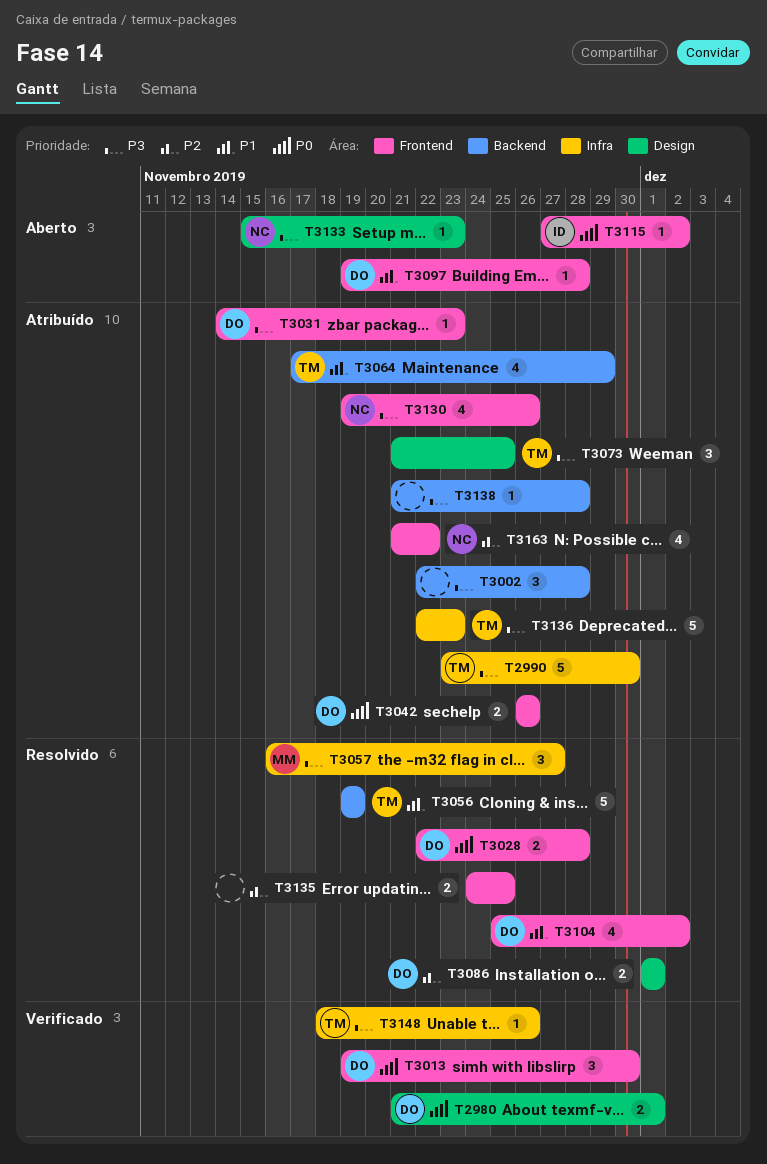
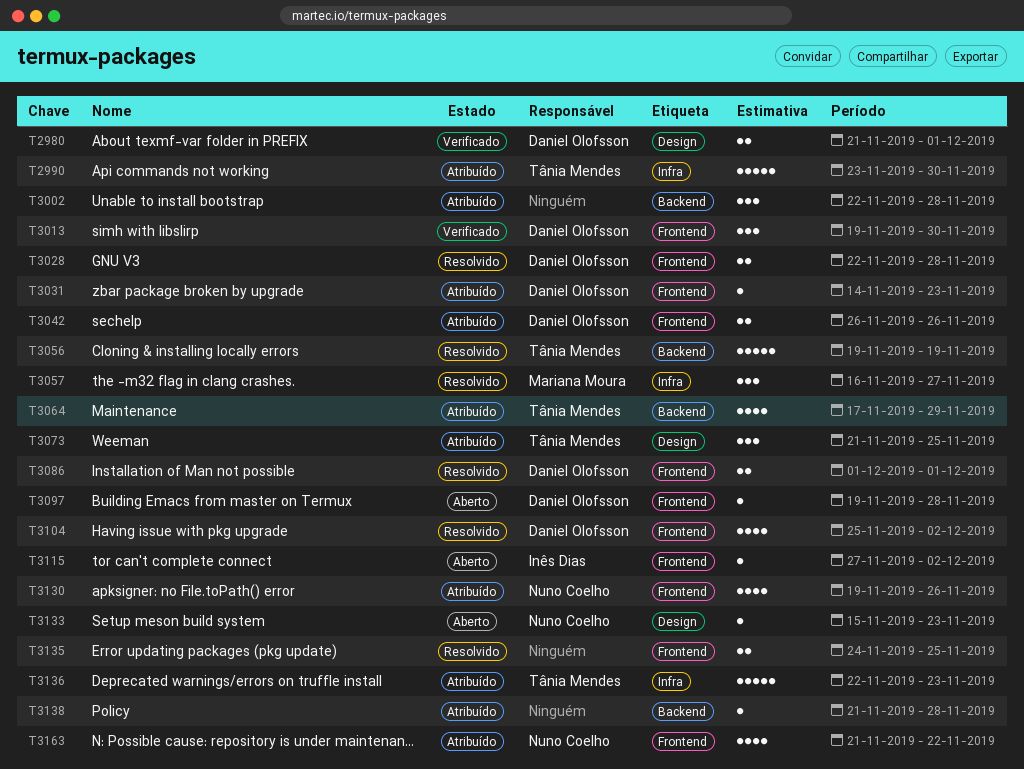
T3086, label: Design -> Frontend
T3148: present -> none

